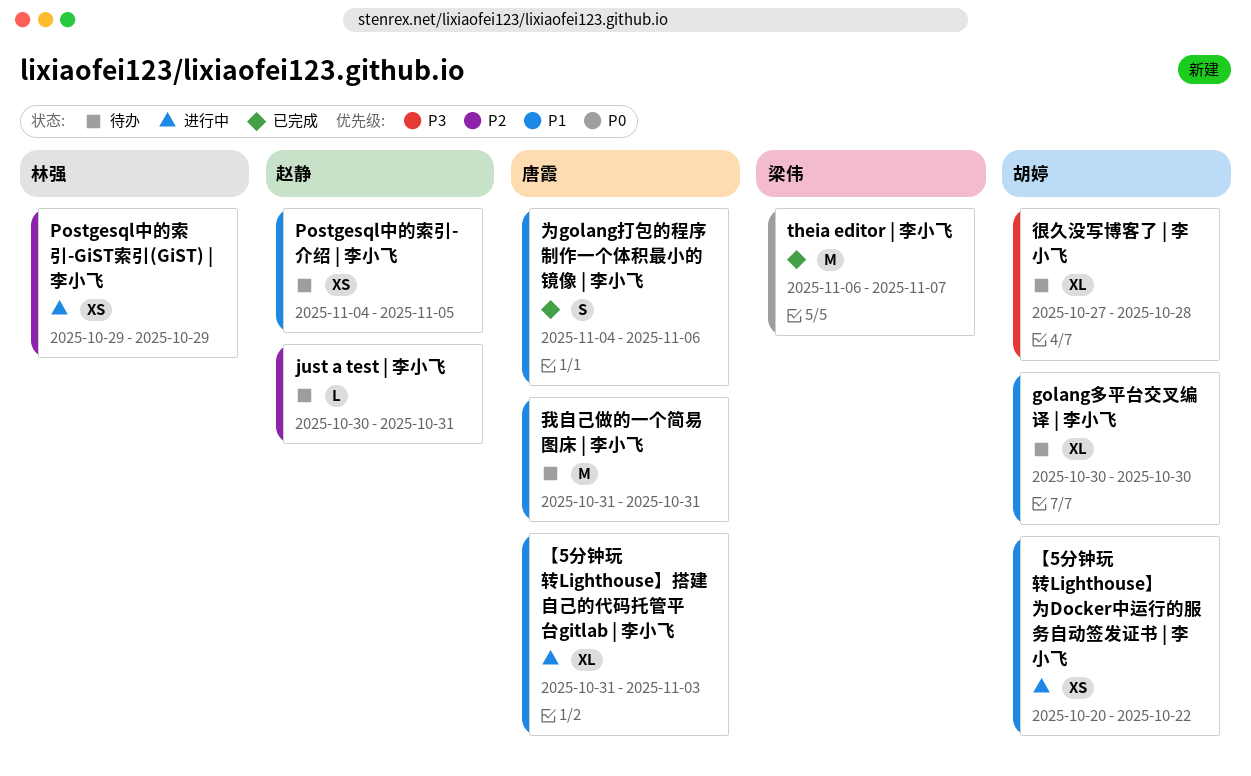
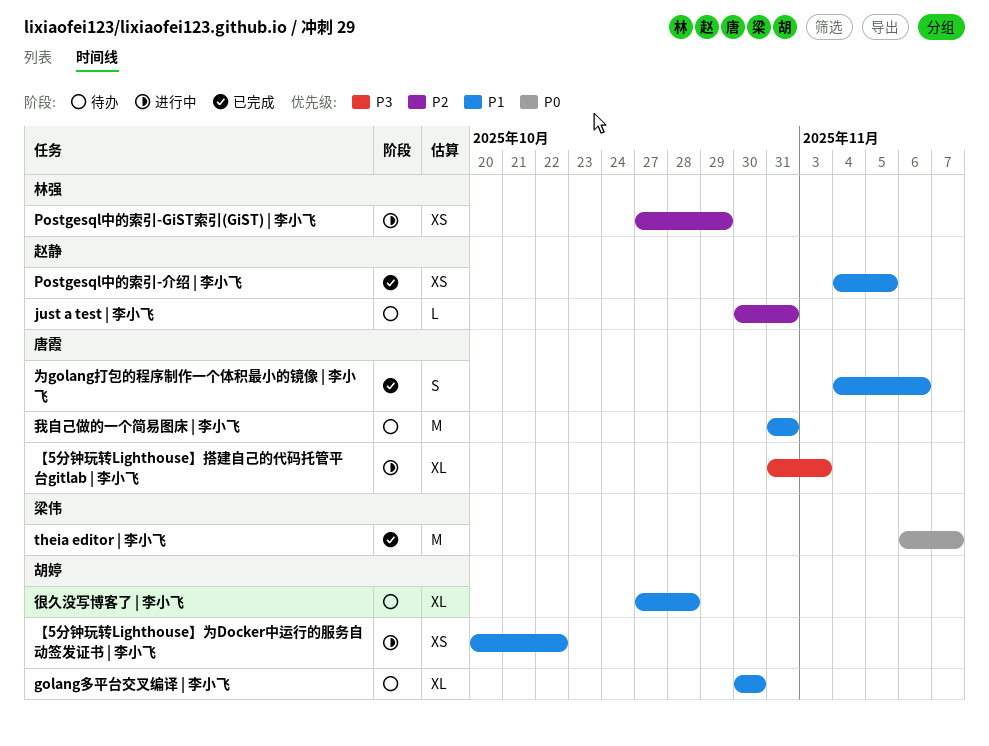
Postgesql中的索引-GiST索引(GiST) | 李小飞, start: Oct 29 -> Oct 27
Postgesql中的索引-介绍 | 李小飞, status: 待办 -> 已完成
【5分钟玩转Lighthouse】搭建自己的代码托管平台gitlab | 李小飞, priority: P1 -> P3
很久没写博客了 | 李小飞, priority: P3 -> P1

